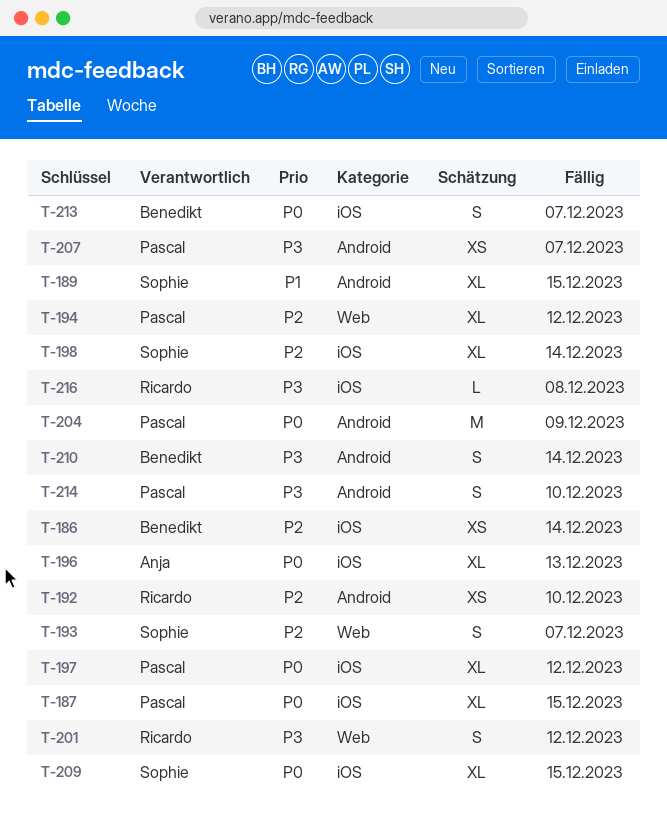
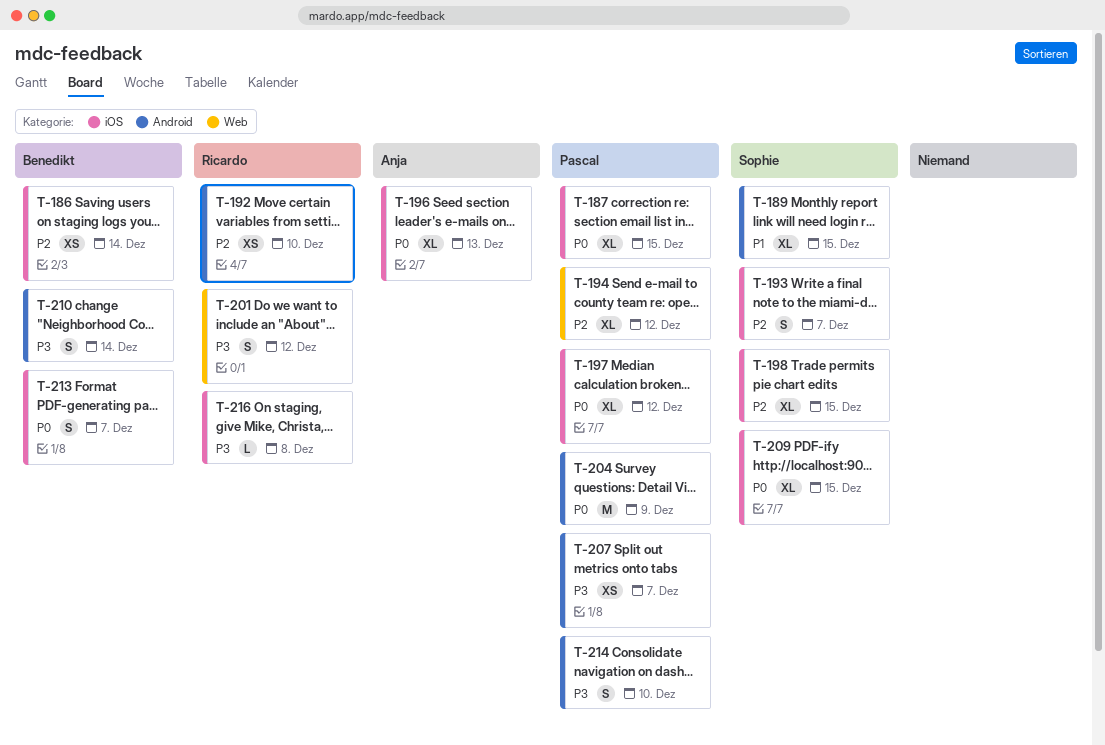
T-193, label: Web -> iOS
T-198, due: Dec 14 -> Dec 15

